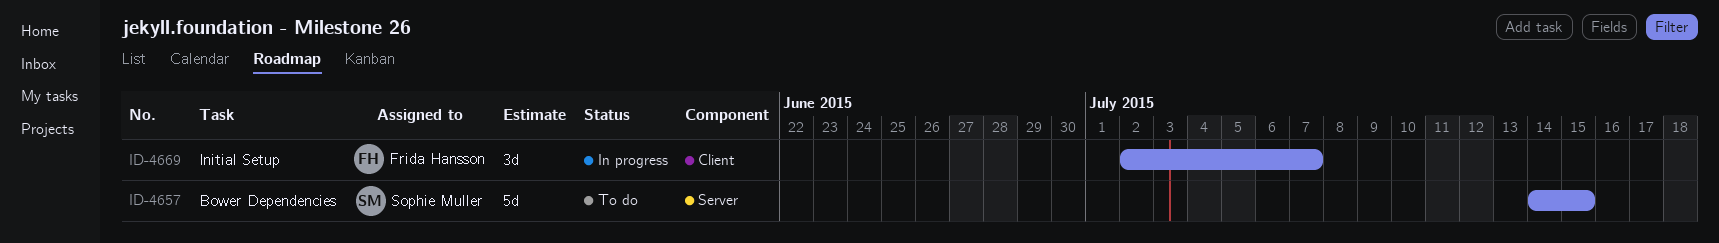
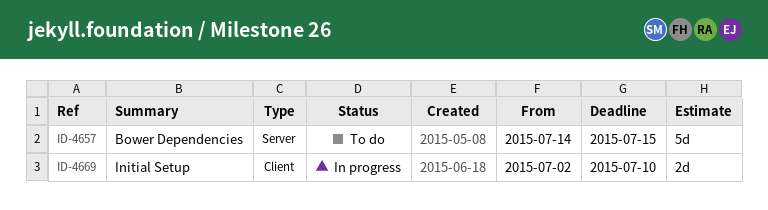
ID-4669, estimate: 3d -> 2d
ID-4669, due: Jul 7 -> Jul 10

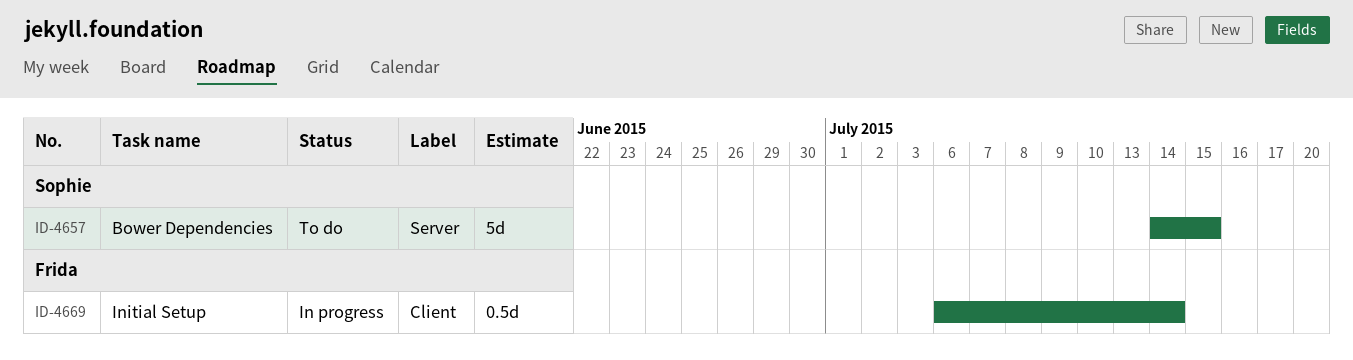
ID-4669, estimate: 2d -> 0.5d
ID-4669, start: Jul 2 -> Jul 6
ID-4669, due: Jul 10 -> Jul 14

